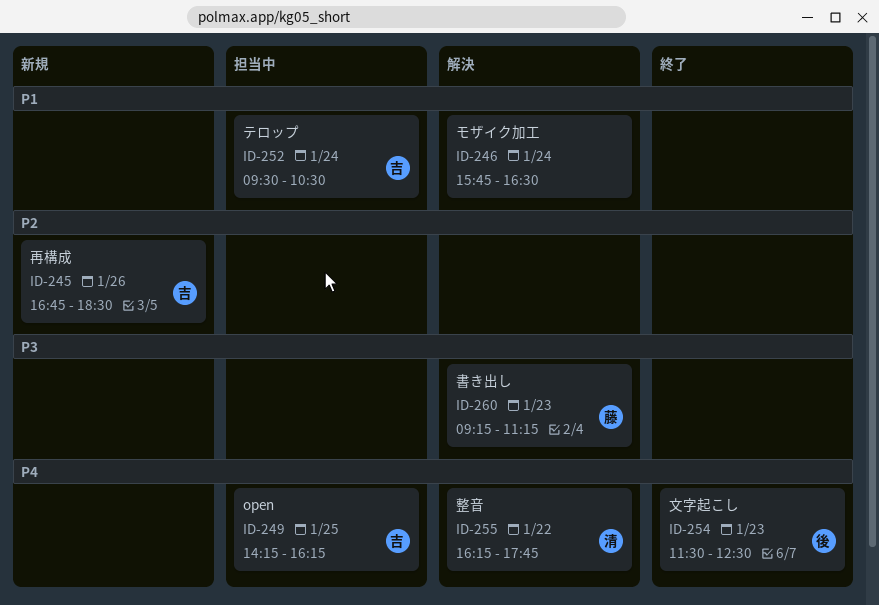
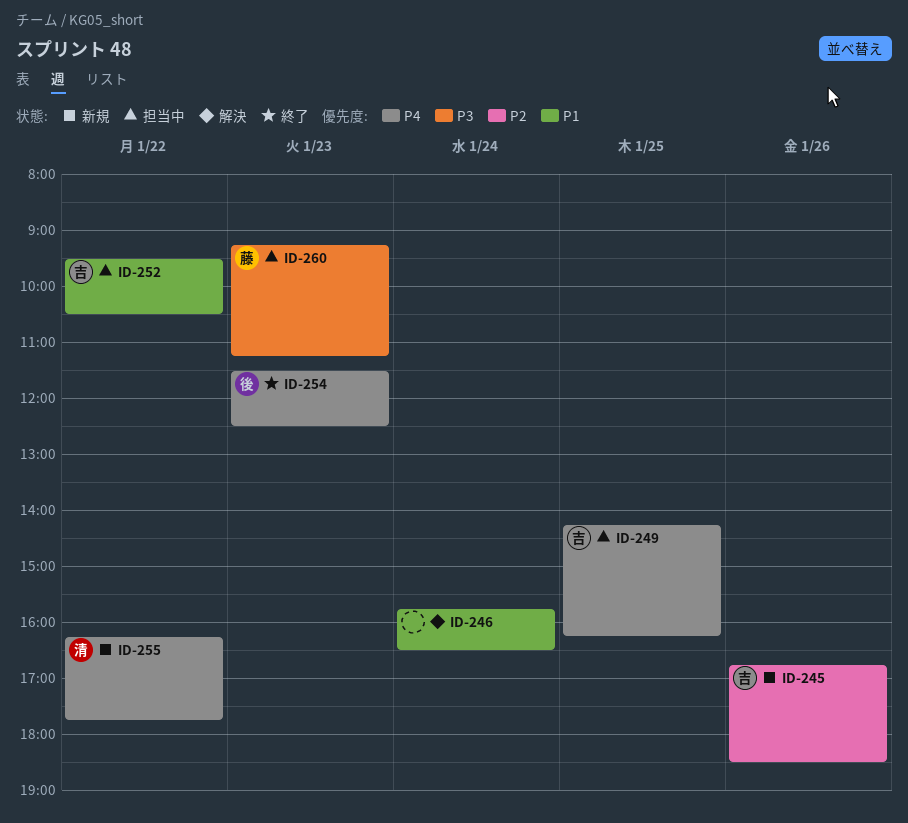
ID-252, day: Jan 24 -> Jan 22
ID-255, status: 解決 -> 新規
ID-260, status: 解決 -> 担当中

